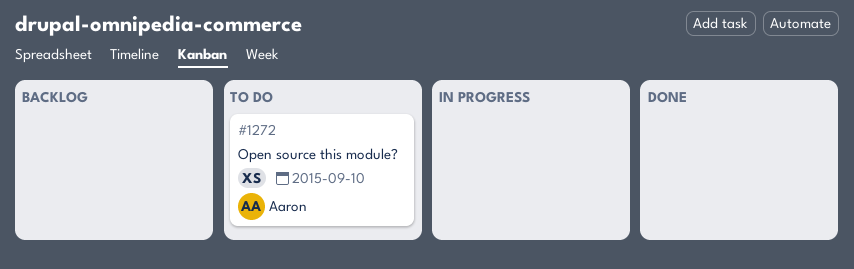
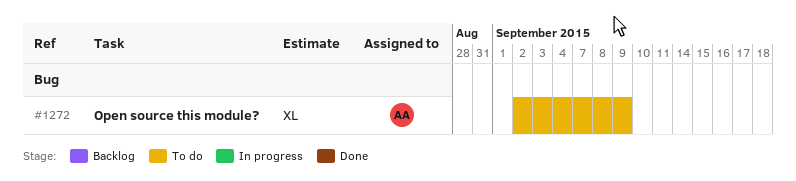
#1272, estimate: XS -> XL
#1272, due: Sep 10 -> Sep 9

